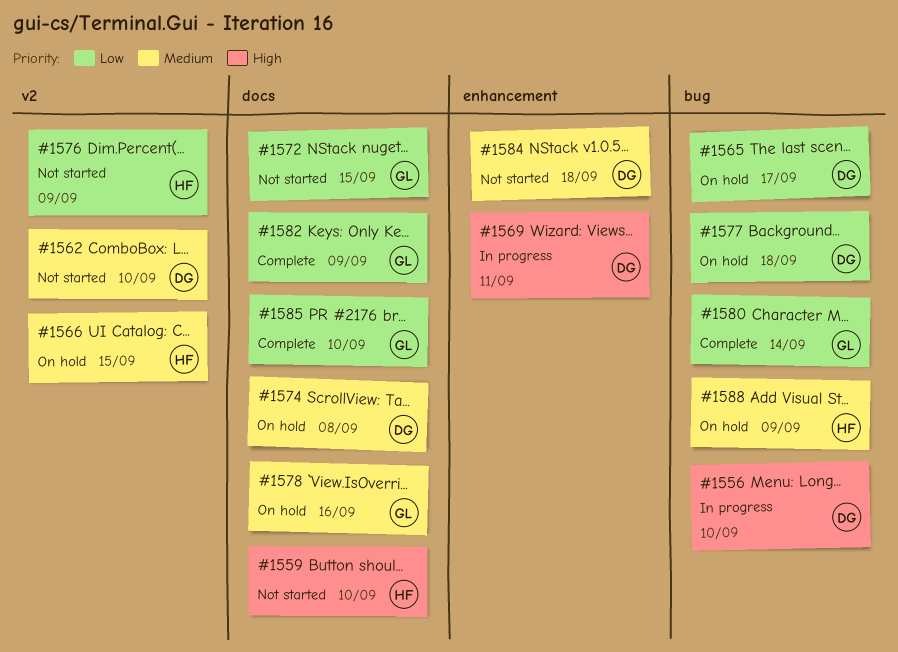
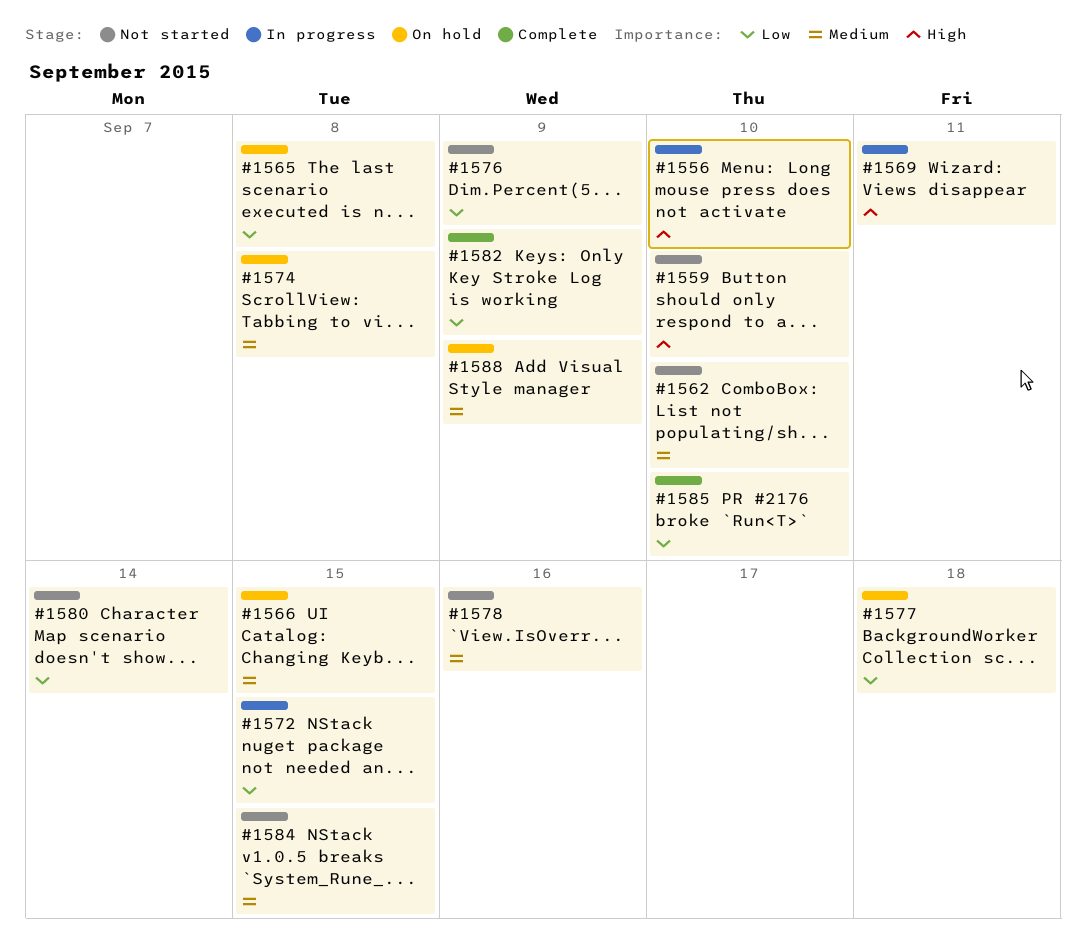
#1565, due: Sep 17 -> Sep 8
#1572, status: Not started -> In progress
#1578, status: On hold -> Not started
#1580, status: Complete -> Not started
#1584, due: Sep 18 -> Sep 15

